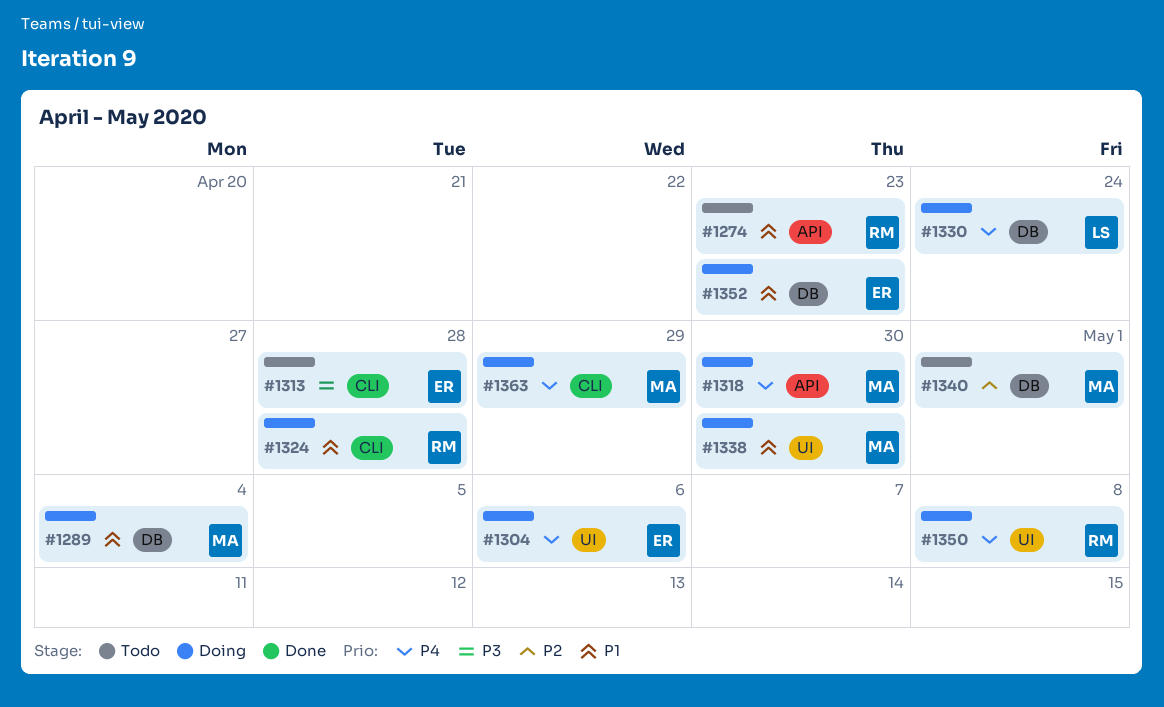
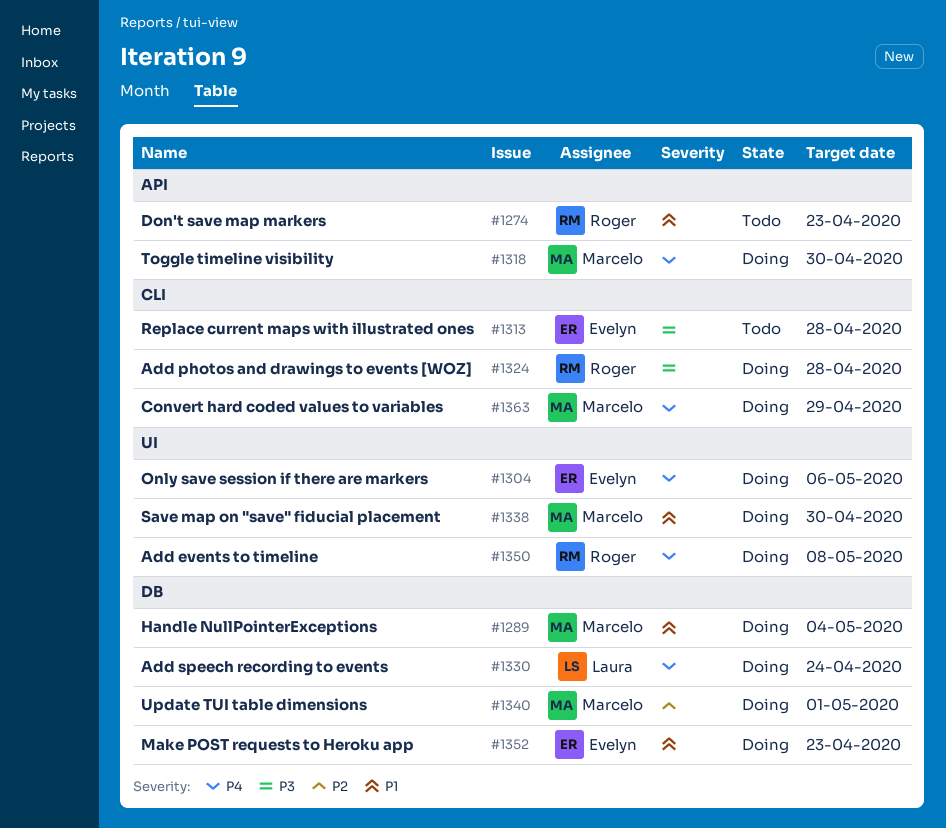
#1324, priority: P1 -> P3
#1340, status: Todo -> Doing

